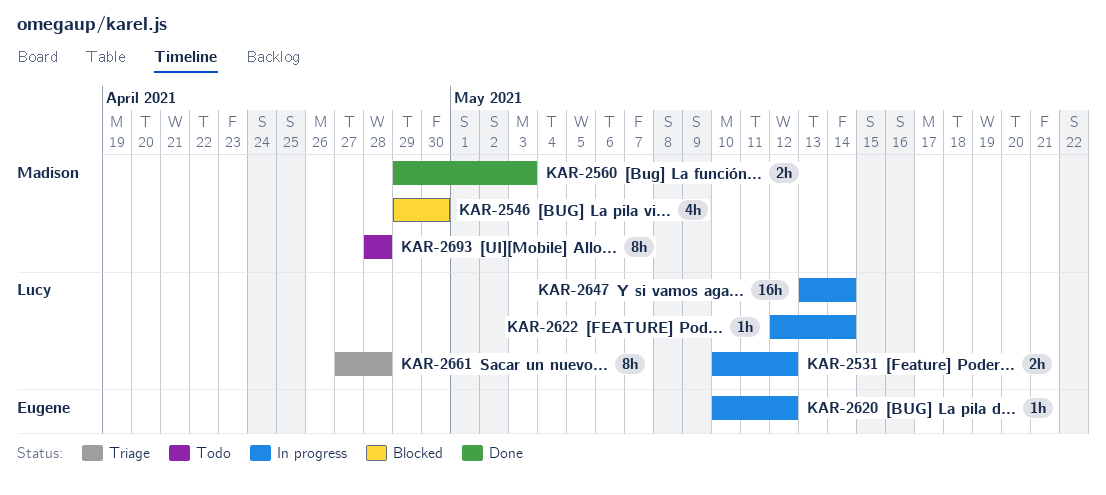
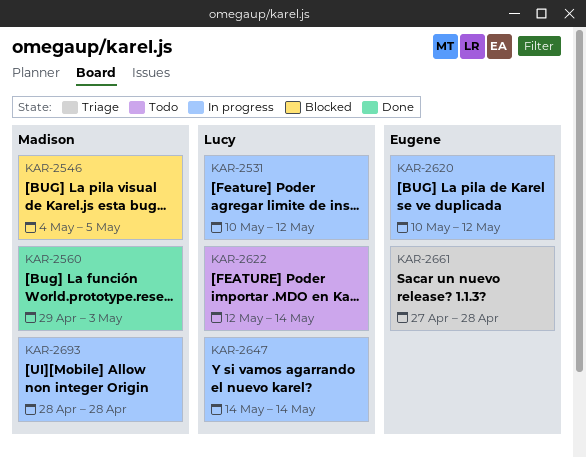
KAR-2546, start: Apr 29 -> May 4
KAR-2546, due: Apr 30 -> May 5
KAR-2622, status: In progress -> Todo
KAR-2647, start: May 13 -> May 14
KAR-2661, owner: Lucy -> Eugene
KAR-2693, status: Todo -> In progress

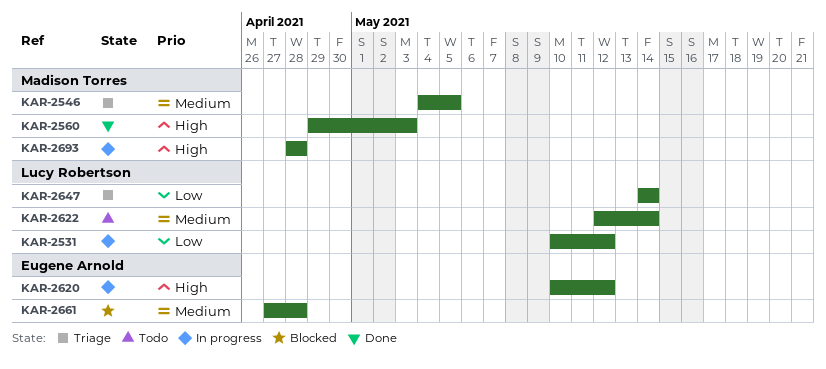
KAR-2546, status: Blocked -> Triage
KAR-2647, status: In progress -> Triage
KAR-2661, status: Triage -> Blocked

